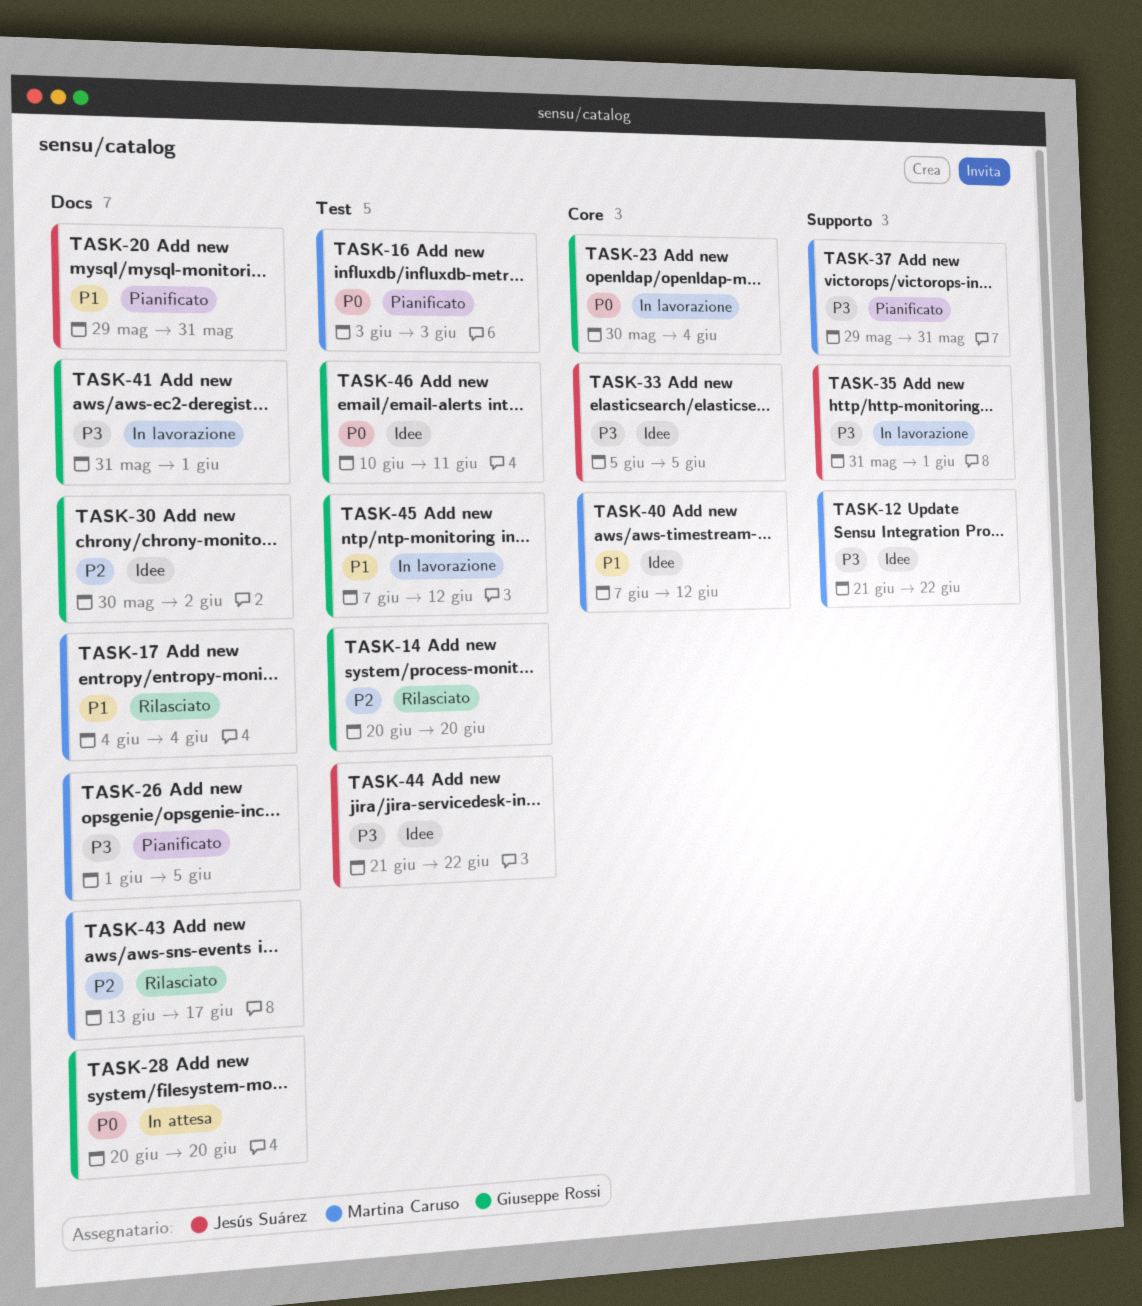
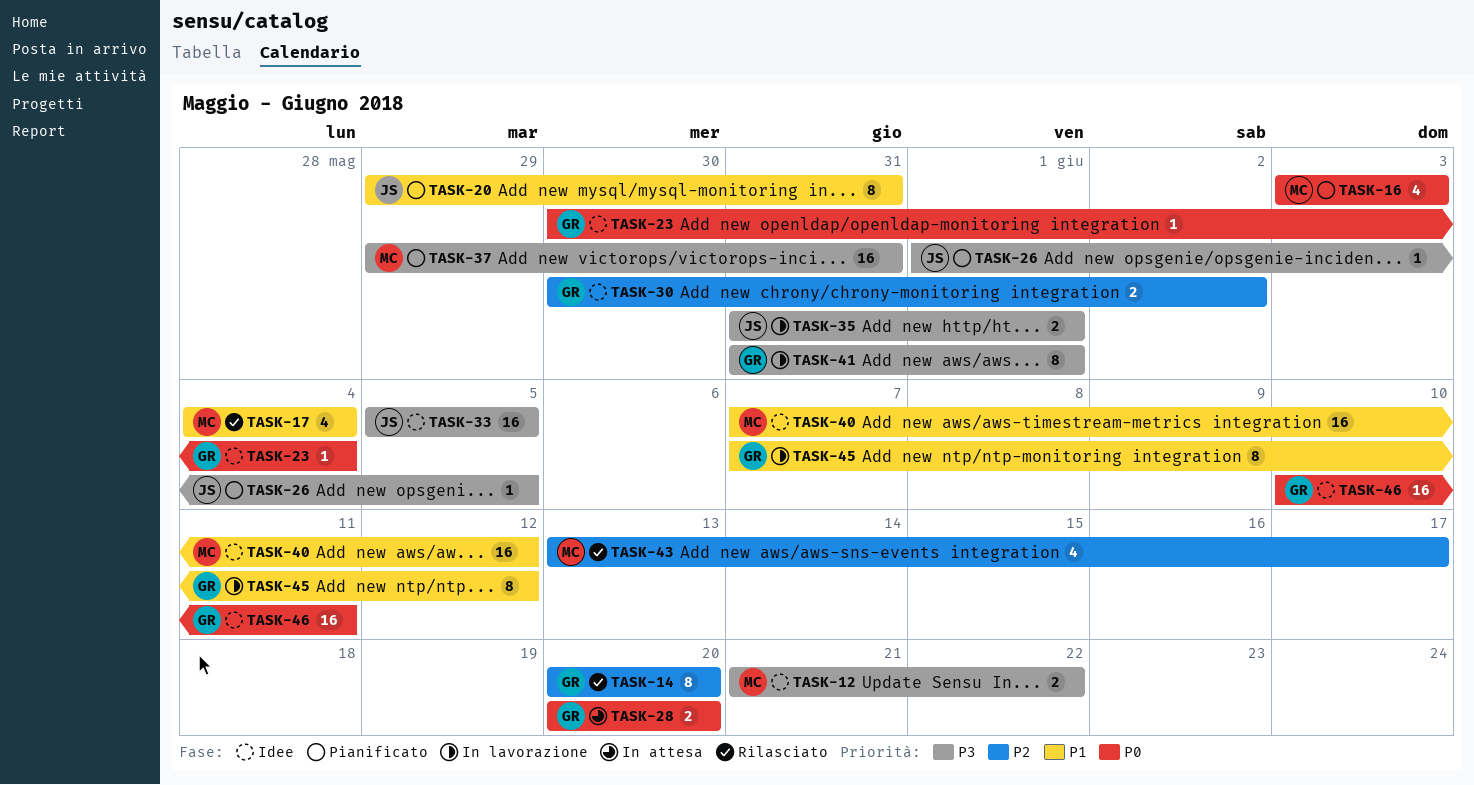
TASK-23, status: In lavorazione -> Idee
TASK-26, owner: Martina Caruso -> Jesús Suárez
TASK-44: present -> none

